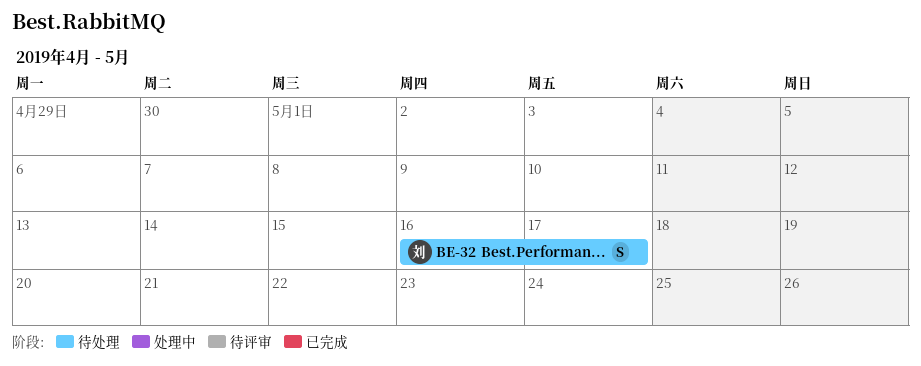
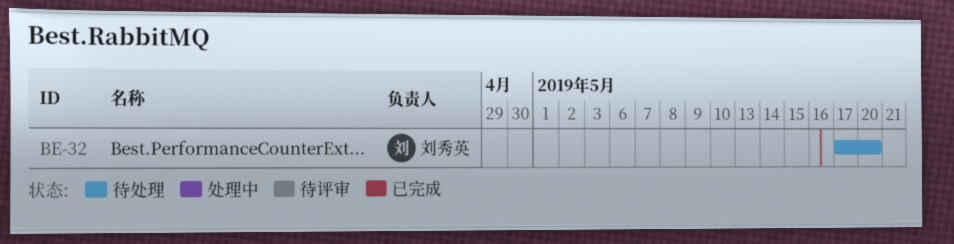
BE-32, start: May 16 -> May 17
BE-32, due: May 17 -> May 20

